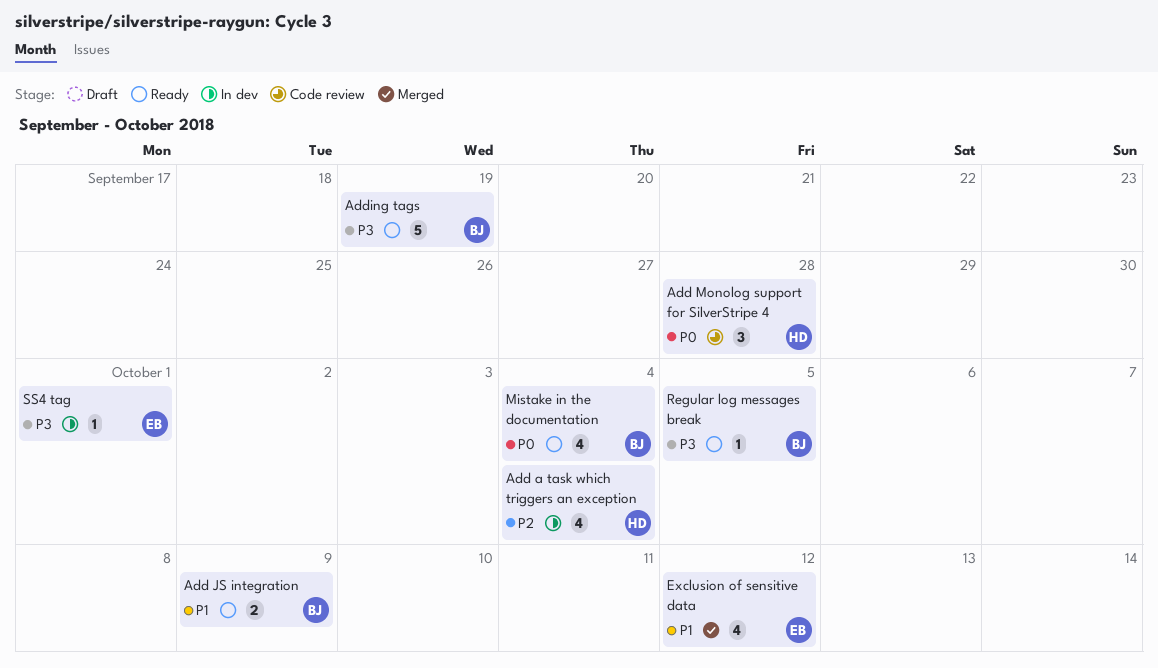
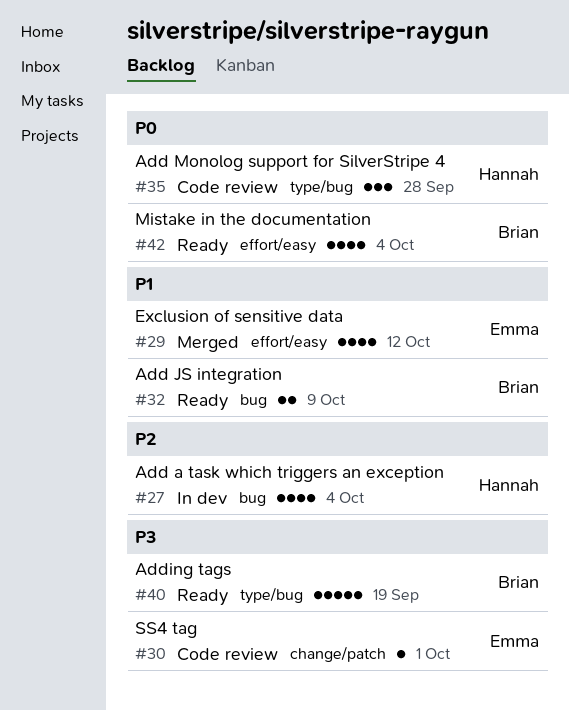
Regular log messages break: present -> none
SS4 tag, status: In dev -> Code review

